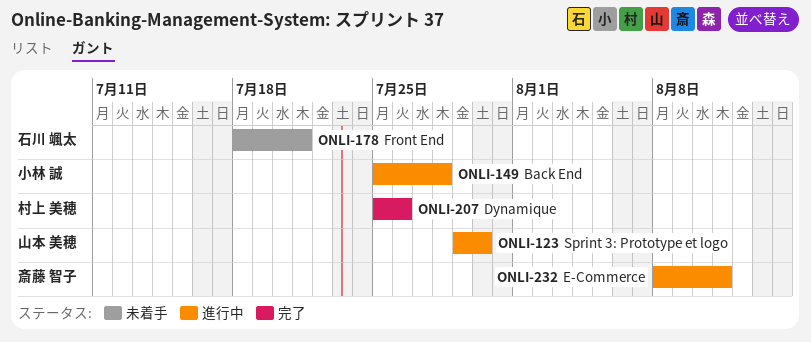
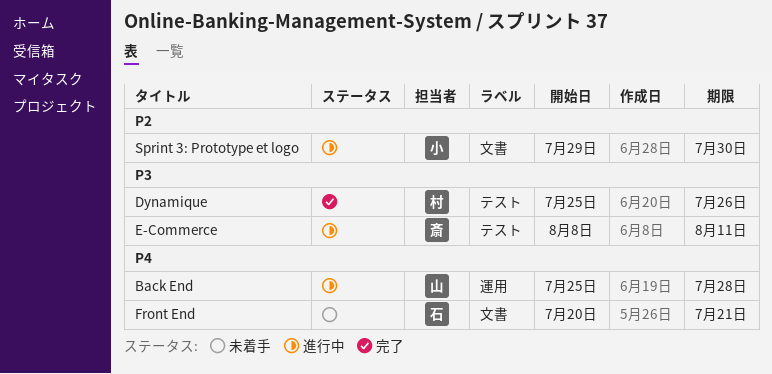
Back End, owner: 小林 誠 -> 山本 美穂
Front End, start: Jul 18 -> Jul 20
Sprint 3: Prototype et logo, owner: 山本 美穂 -> 小林 誠

